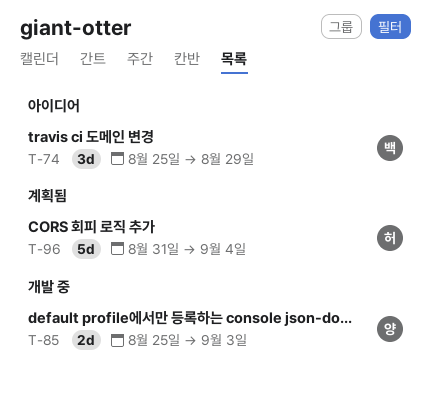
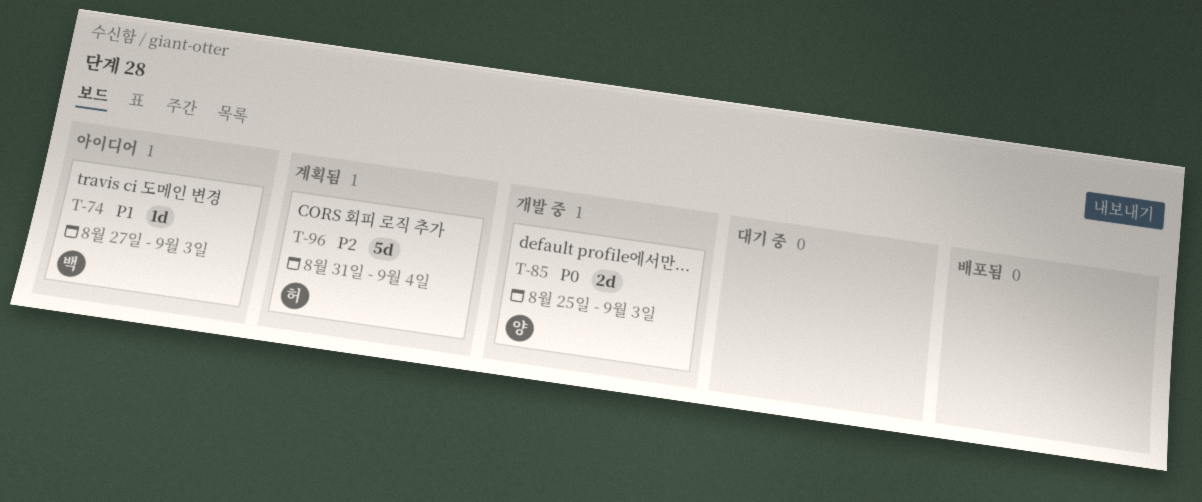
T-74, estimate: 3d -> 1d
T-74, start: Aug 25 -> Aug 27
T-74, due: Aug 29 -> Sep 3

